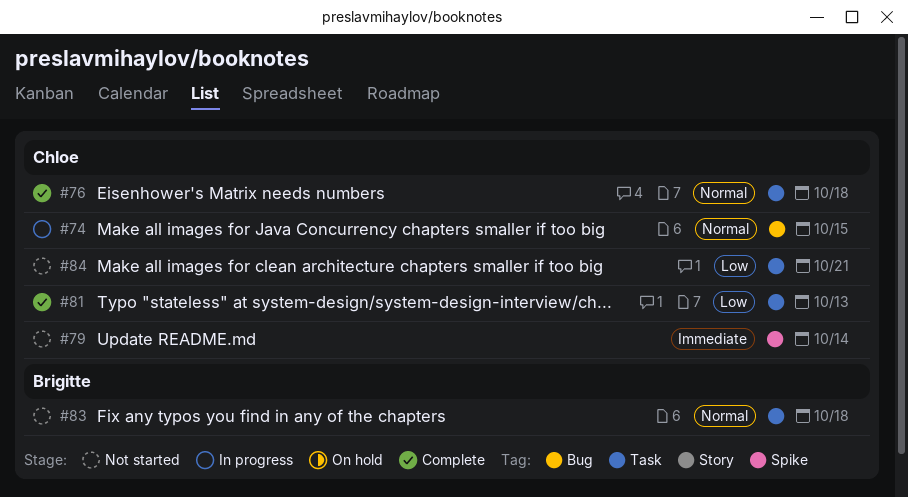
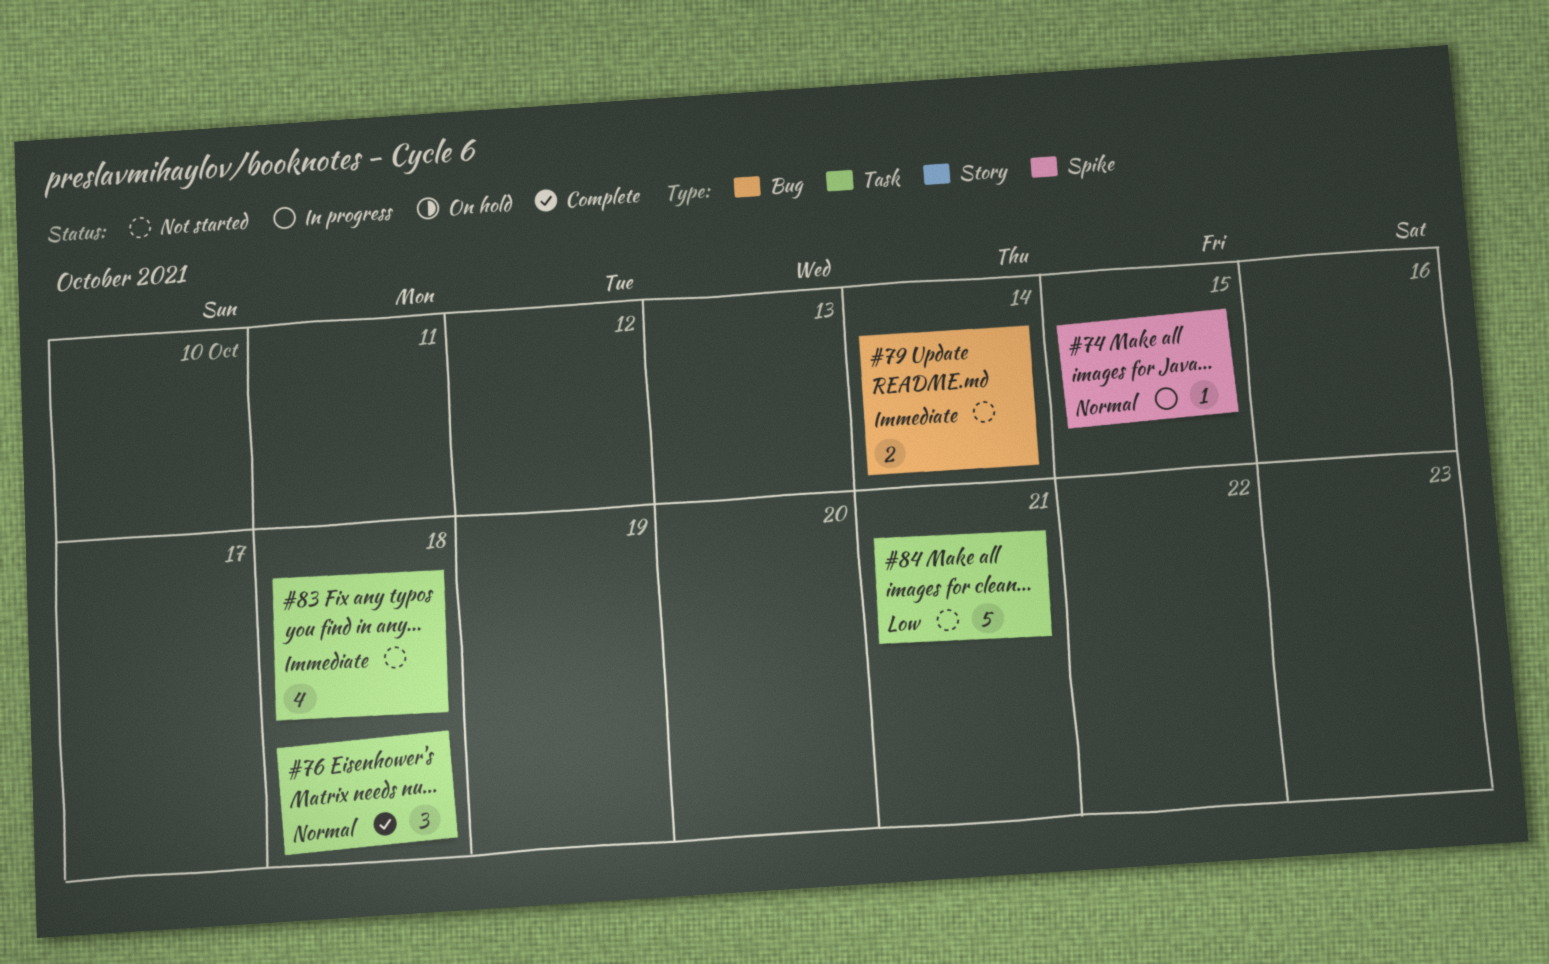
#74, label: Bug -> Spike
#79, label: Spike -> Bug
#81: present -> none
#83, priority: Normal -> Immediate

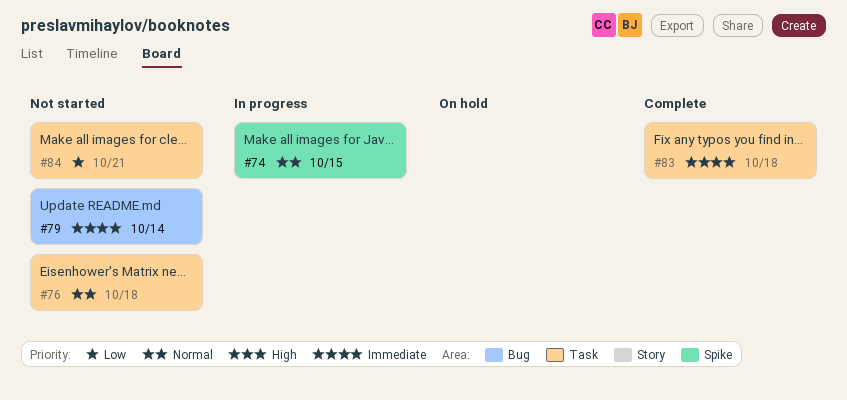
#76, status: Complete -> Not started
#83, status: Not started -> Complete

